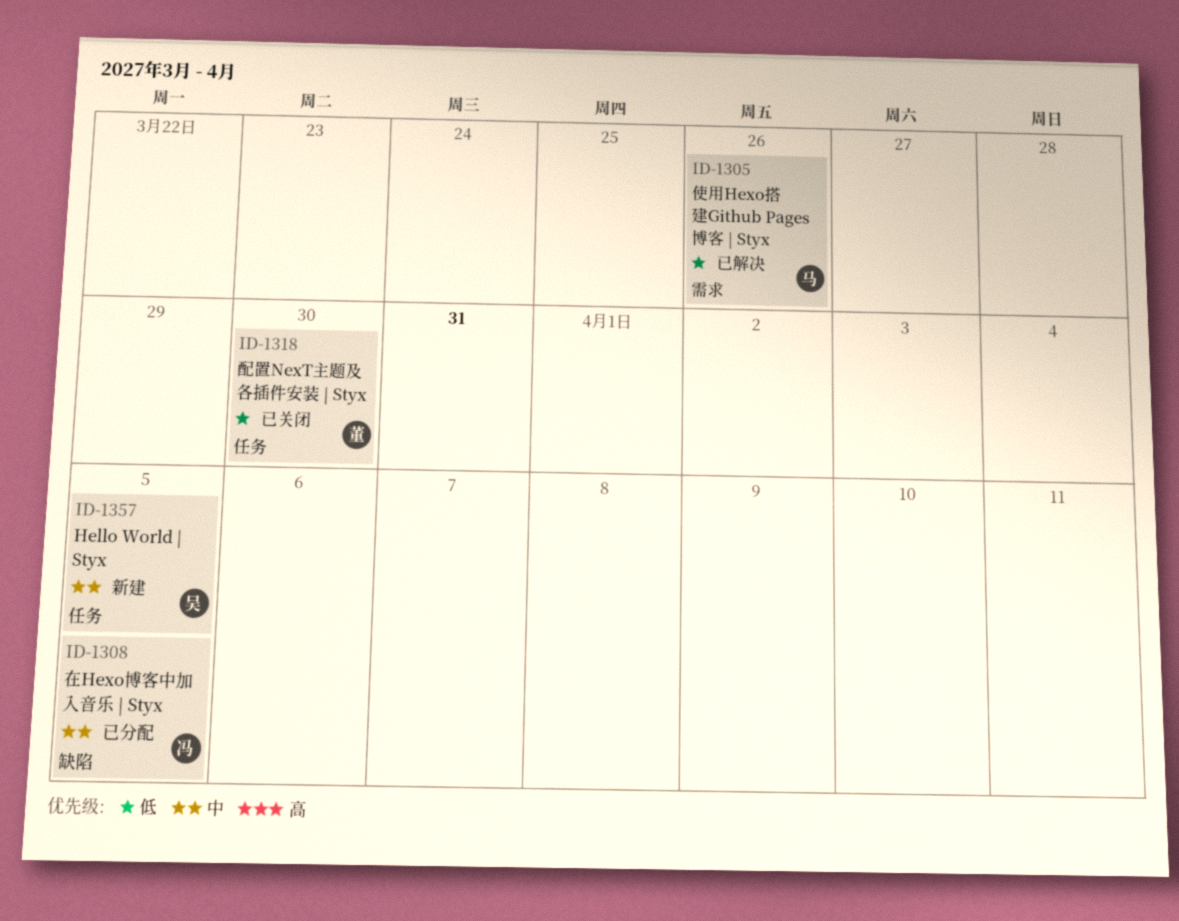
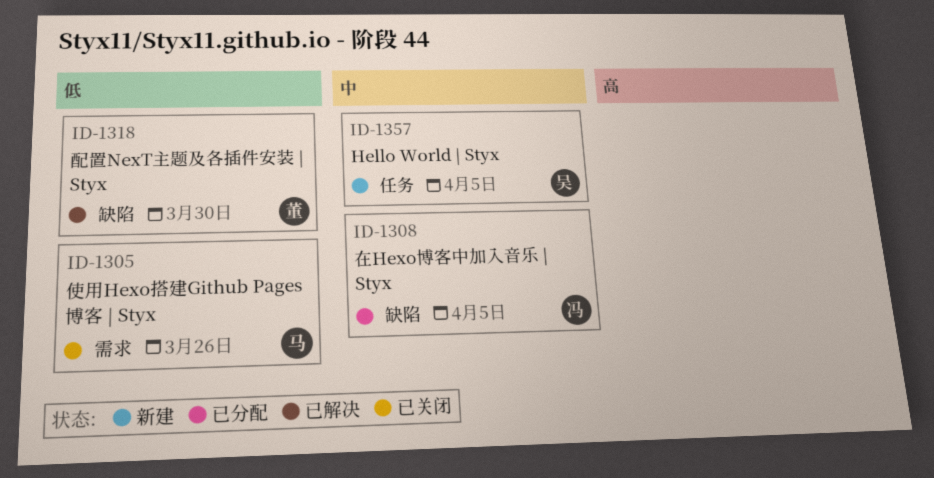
ID-1305, status: 已解决 -> 已关闭
ID-1318, status: 已关闭 -> 已解决
ID-1318, label: 任务 -> 缺陷

